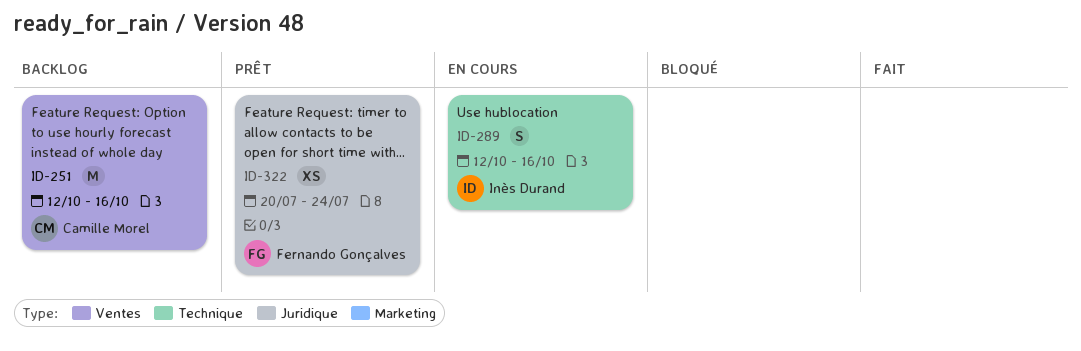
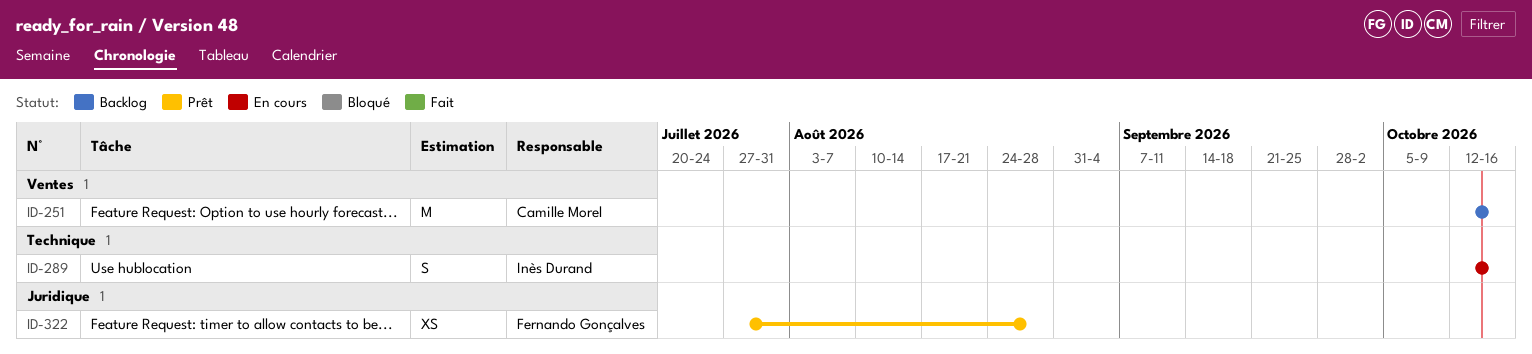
ID-322, start: Jul 20 -> Jul 27
ID-322, due: Jul 24 -> Aug 28

